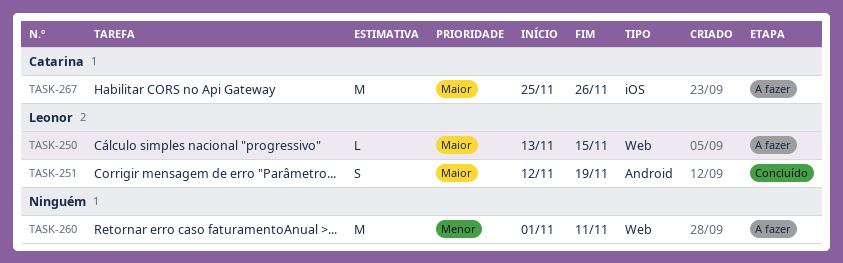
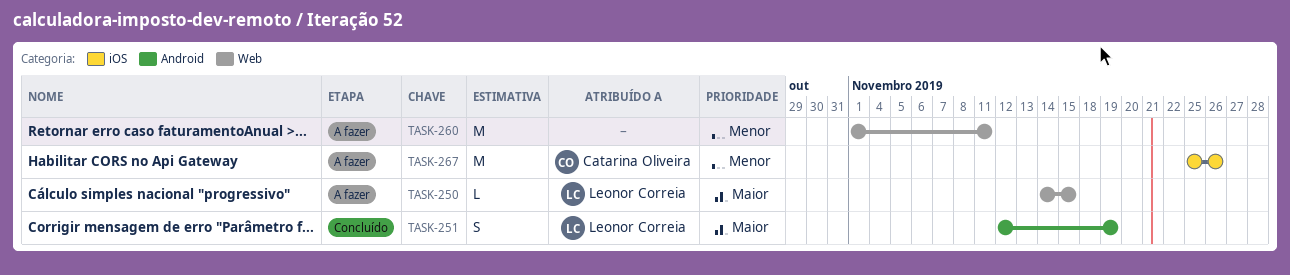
TASK-250, start: Nov 13 -> Nov 14
TASK-267, priority: Maior -> Menor

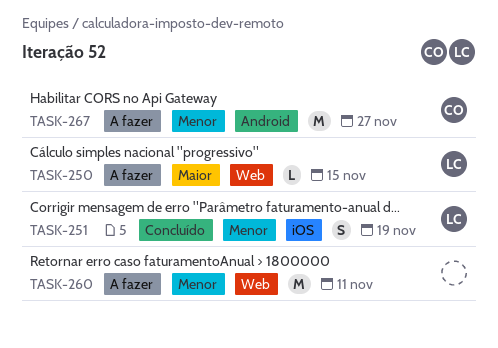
TASK-251, priority: Maior -> Menor
TASK-251, label: Android -> iOS
TASK-267, label: iOS -> Android
TASK-267, due: Nov 26 -> Nov 27

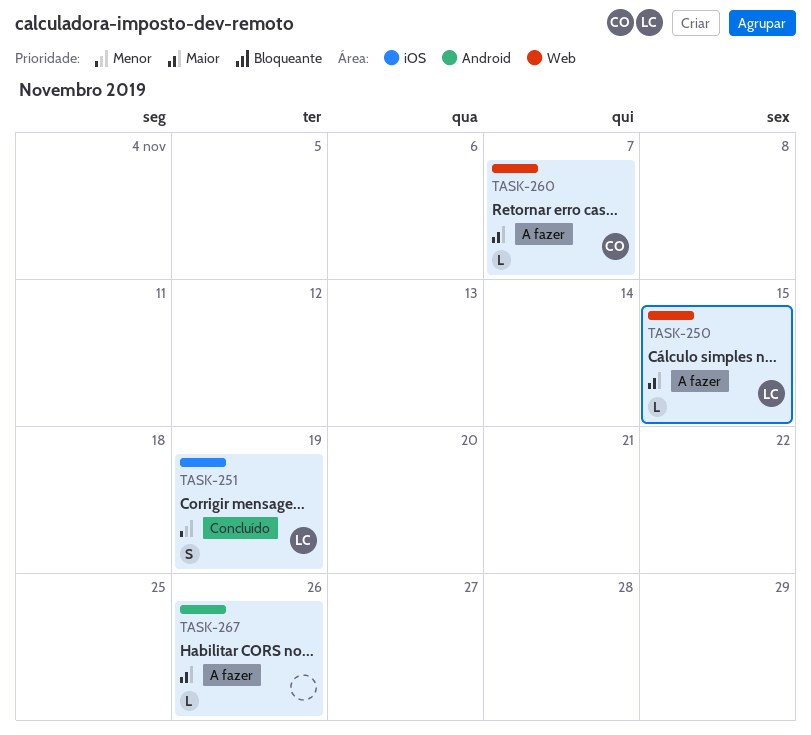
TASK-260, owner: none -> CO
TASK-260, priority: Menor -> Maior
TASK-260, estimate: M -> L
TASK-260, due: Nov 11 -> Nov 7
TASK-267, owner: CO -> none
TASK-267, priority: Menor -> Maior
TASK-267, estimate: M -> L
TASK-267, due: Nov 27 -> Nov 26

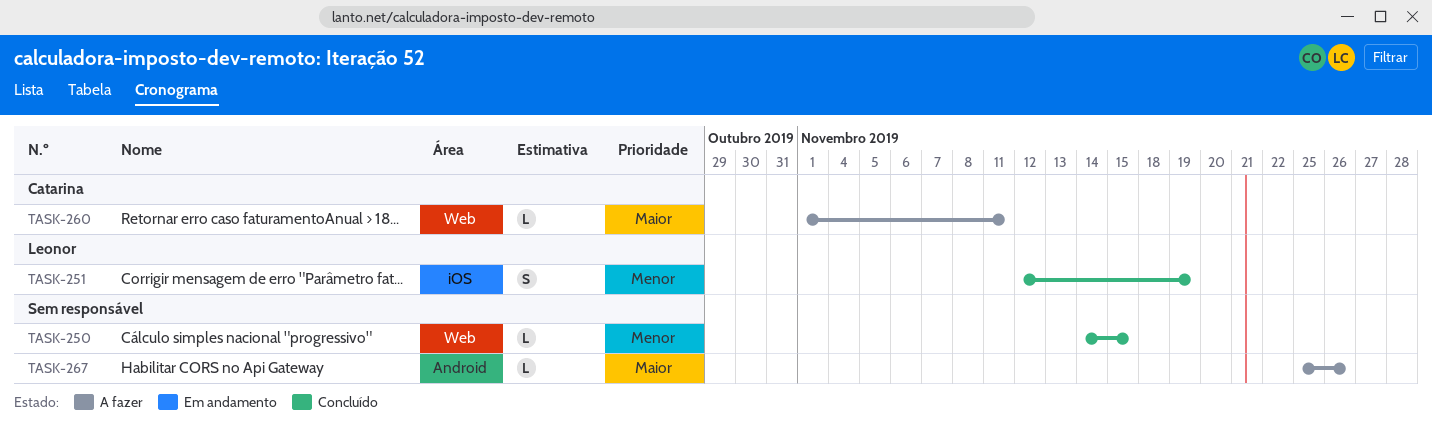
TASK-250, status: A fazer -> Concluído
TASK-250, owner: Leonor -> none
TASK-250, priority: Maior -> Menor
TASK-260, due: Nov 7 -> Nov 11

